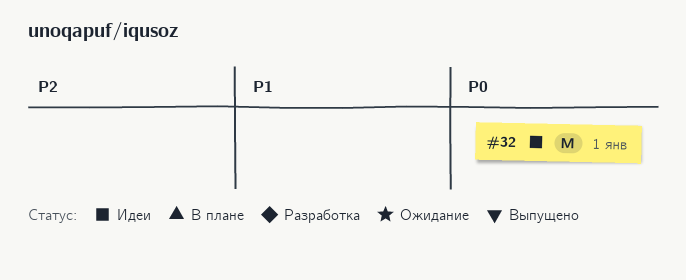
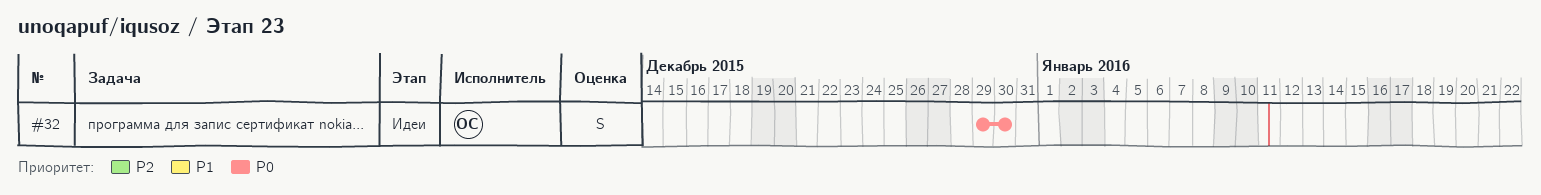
#32, estimate: M -> S
#32, due: Jan 1 -> Dec 30

